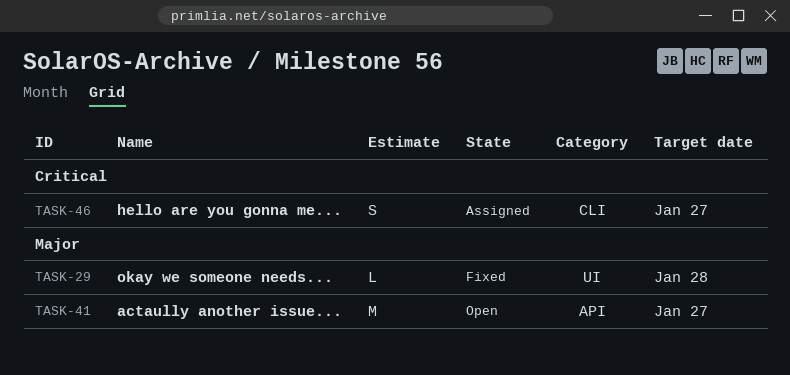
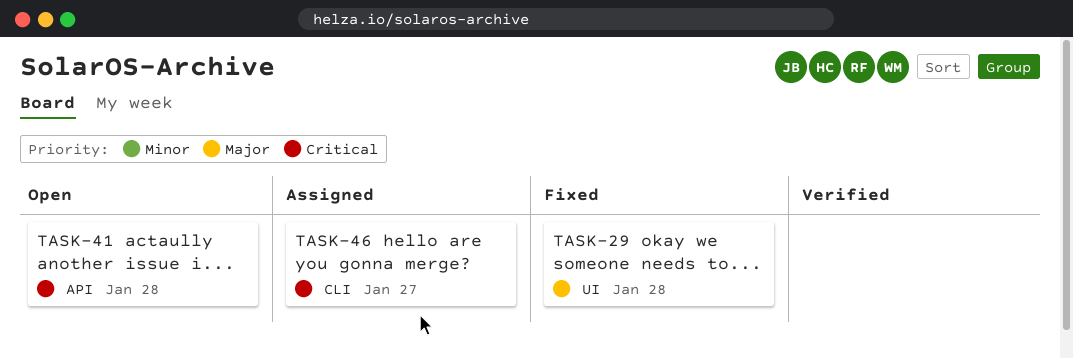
TASK-41, priority: Major -> Critical
TASK-41, due: Jan 27 -> Jan 28

